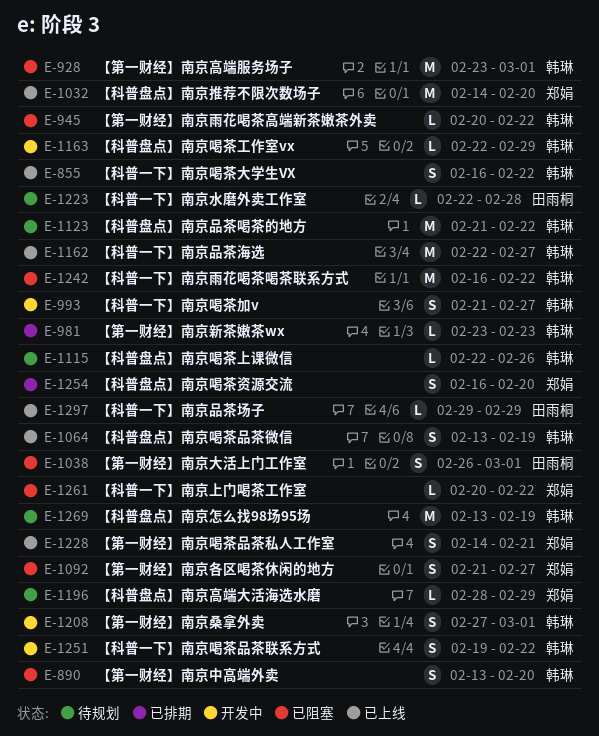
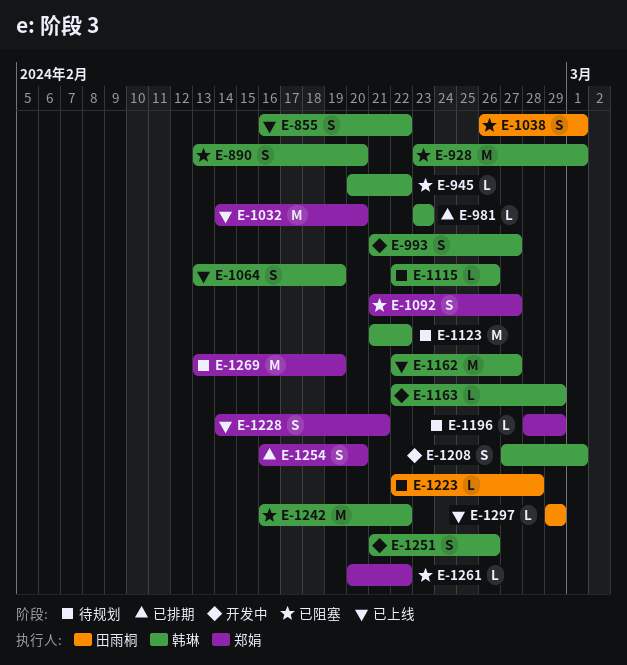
E-1251, start: Feb 19 -> Feb 21
E-1251, due: Feb 22 -> Feb 26
E-1269, owner: 韩琳 -> 郑娟

